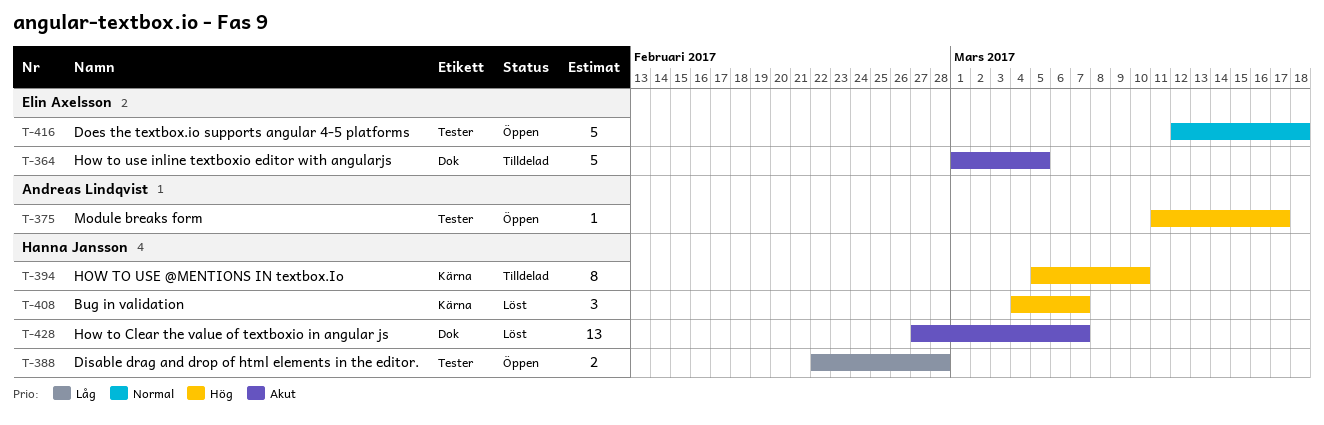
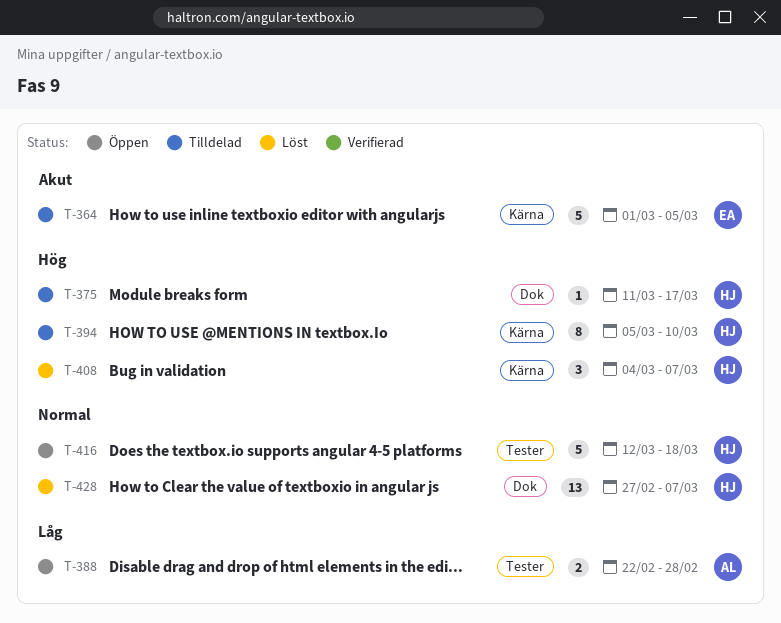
T-364, label: Dok -> Kärna
T-375, status: Öppen -> Tilldelad
T-375, owner: Andreas Lindqvist -> Hanna Jansson
T-375, label: Tester -> Dok
T-388, owner: Hanna Jansson -> Andreas Lindqvist
T-416, owner: Elin Axelsson -> Hanna Jansson
T-428, priority: Akut -> Normal

